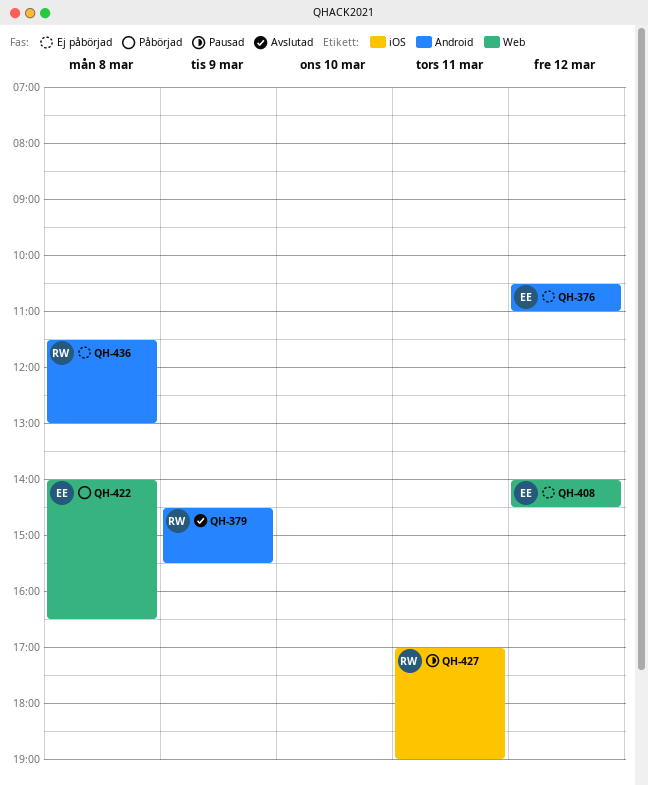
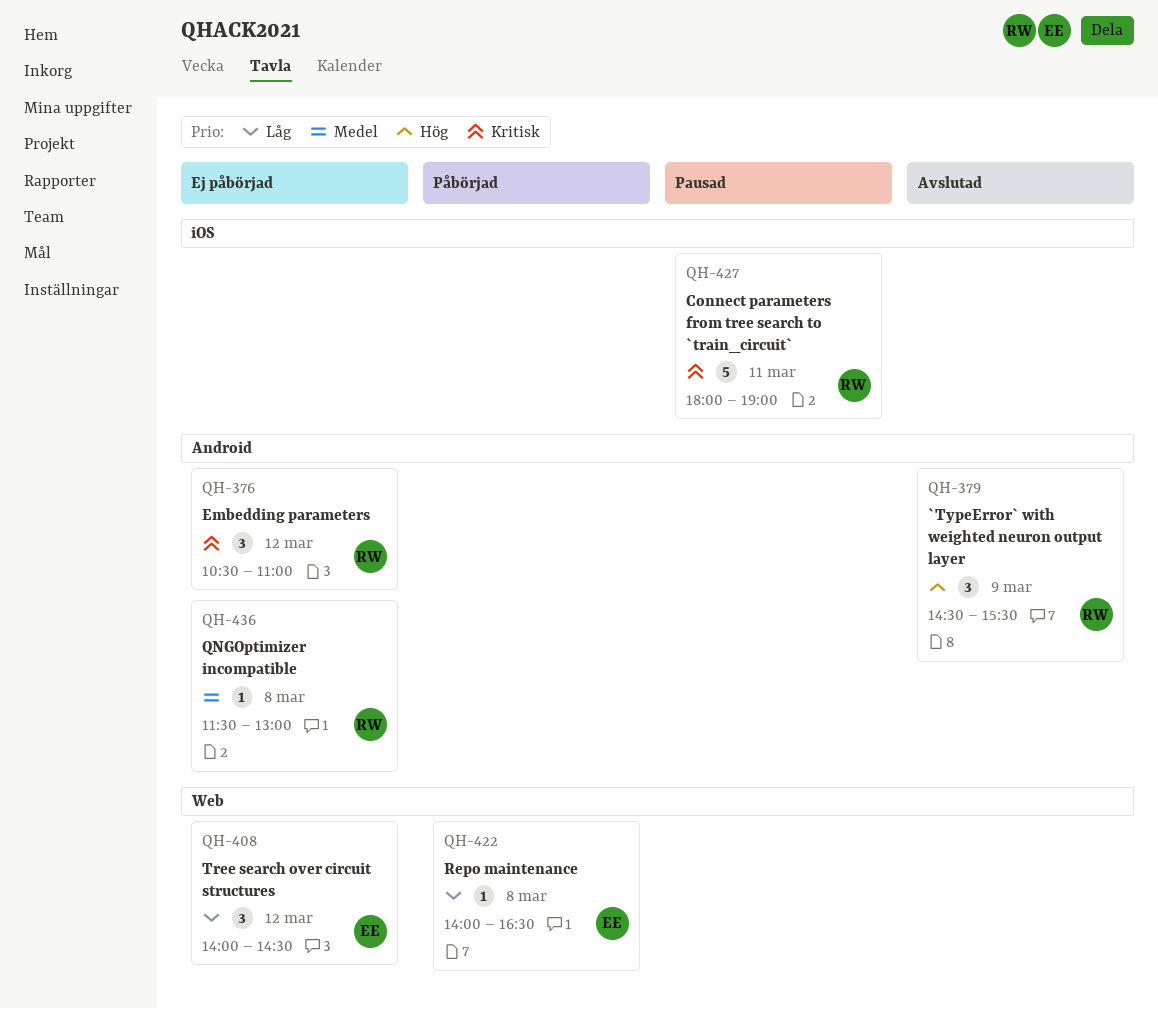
QH-376, owner: EE -> RW
QH-427, begins: 17:00 -> 18:00

